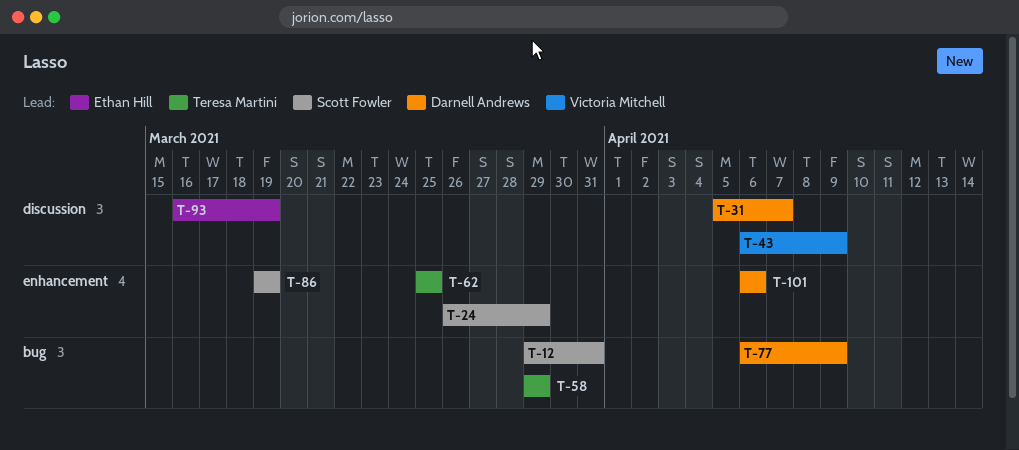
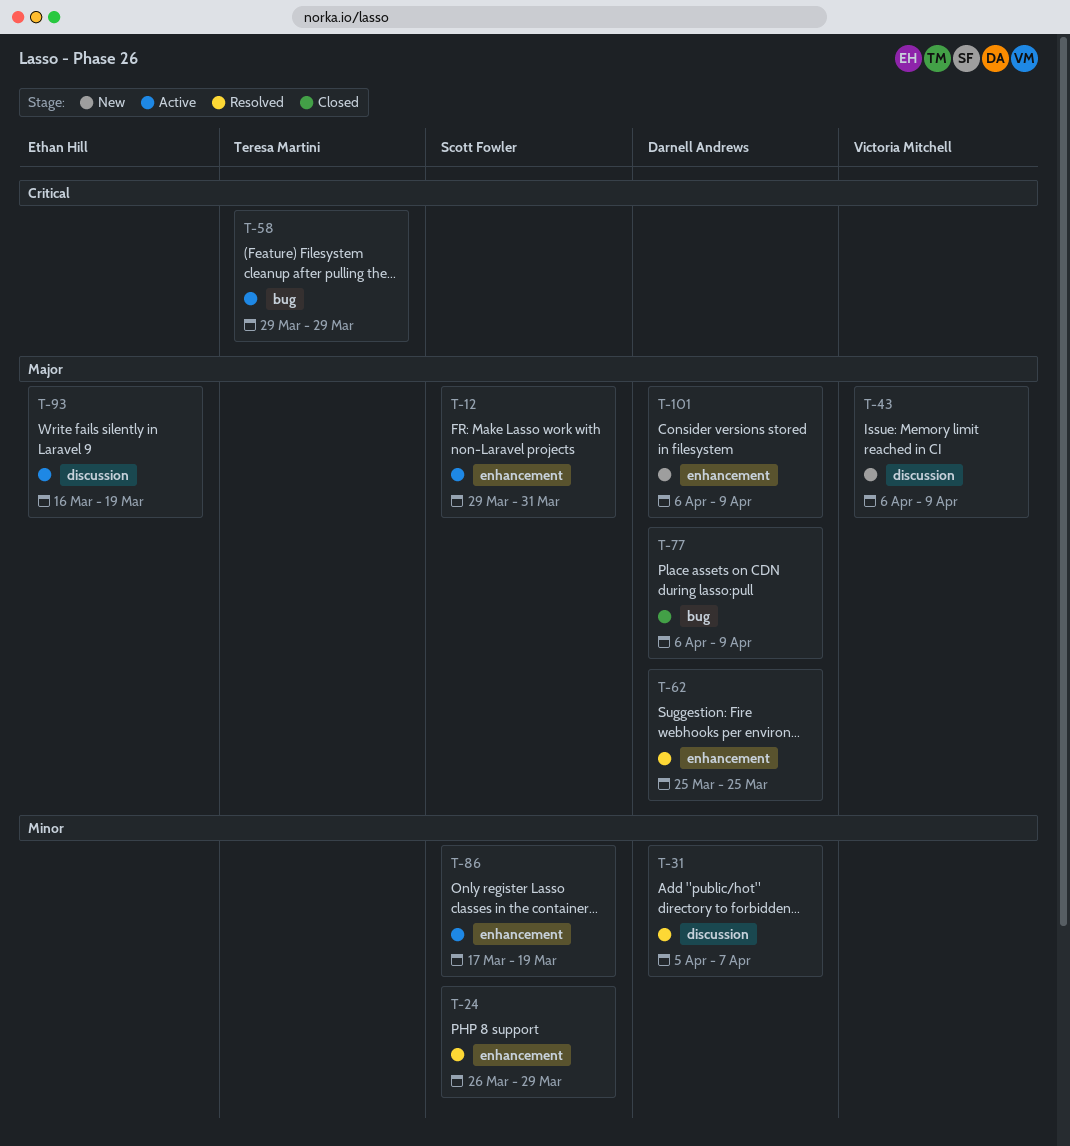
T-12, label: bug -> enhancement
T-62, owner: Teresa Martini -> Darnell Andrews
T-86, start: Mar 19 -> Mar 17
T-101, due: Apr 6 -> Apr 9

